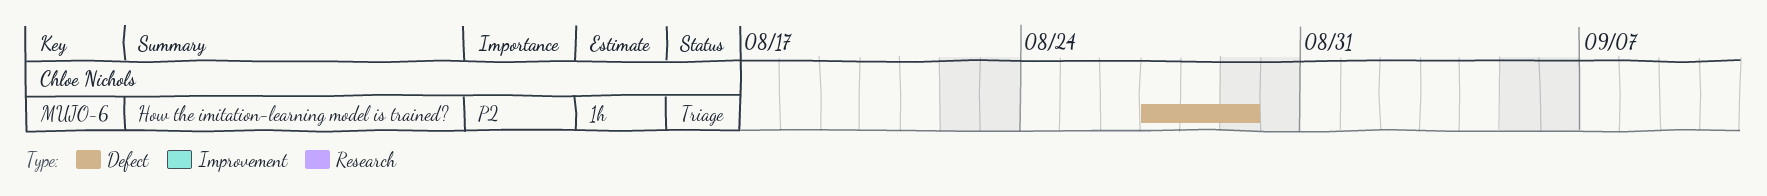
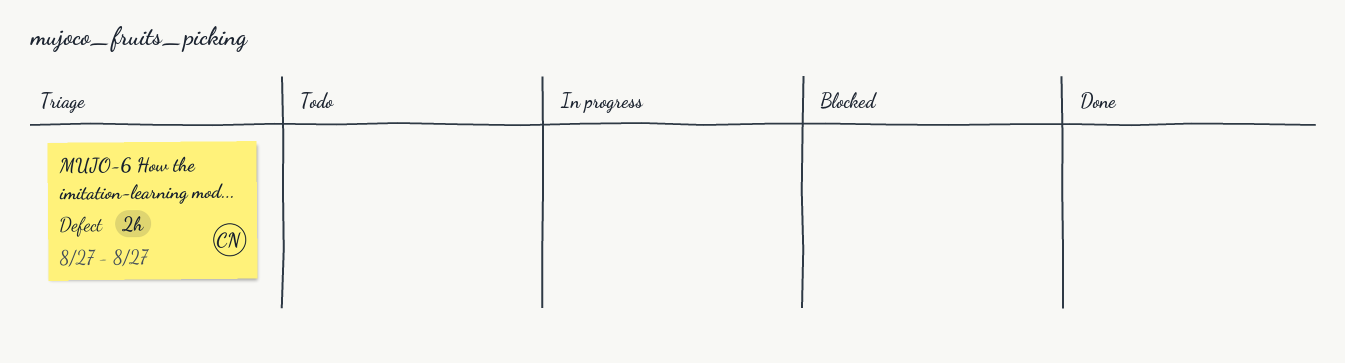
MUJO-6, estimate: 1h -> 2h
MUJO-6, due: Aug 29 -> Aug 27

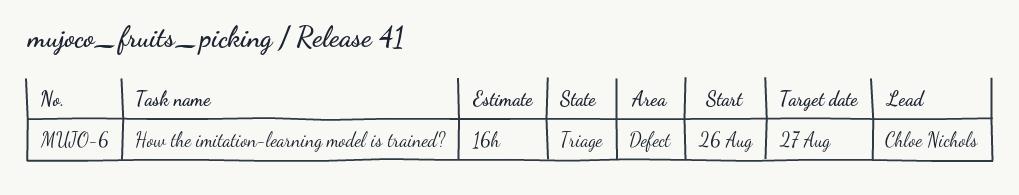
MUJO-6, estimate: 2h -> 16h
MUJO-6, start: Aug 27 -> Aug 26

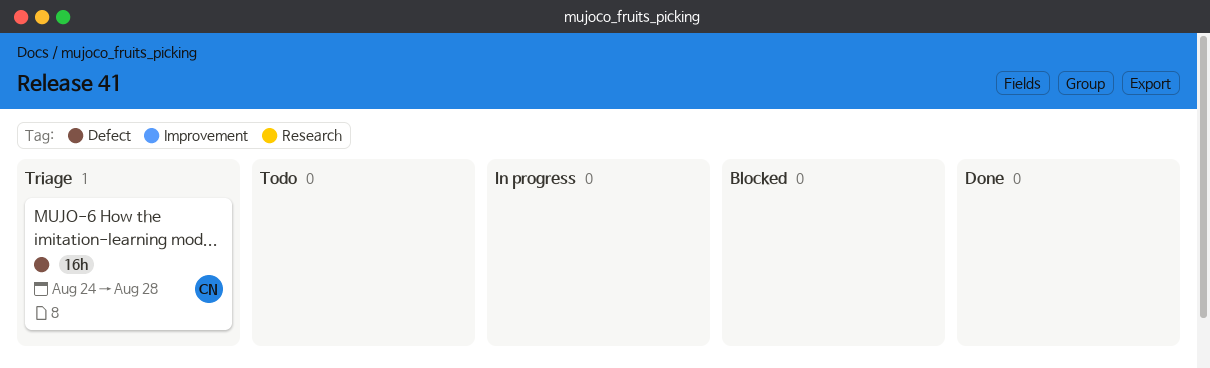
MUJO-6, start: Aug 26 -> Aug 24
MUJO-6, due: Aug 27 -> Aug 28

